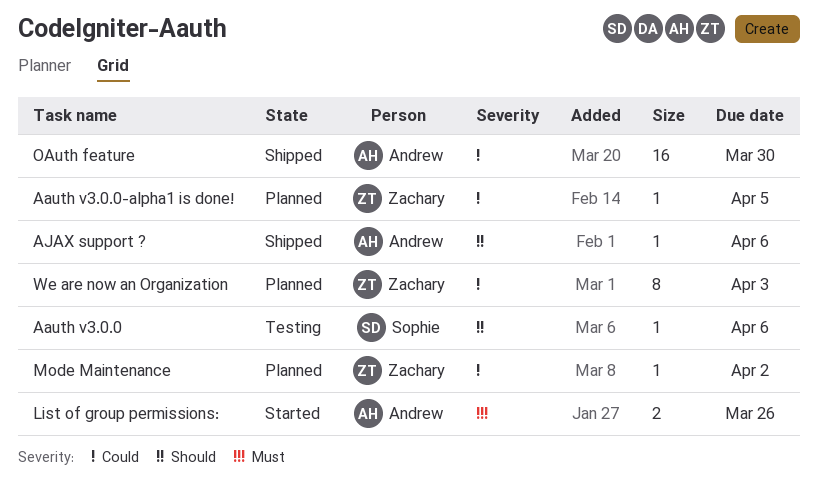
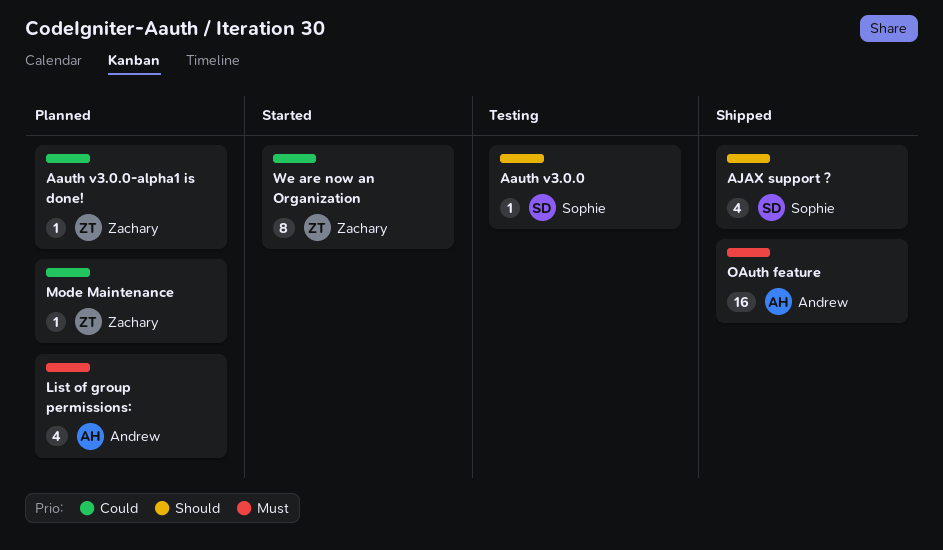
AJAX support ?, owner: Andrew -> Sophie
AJAX support ?, estimate: 1 -> 4
List of group permissions:, status: Started -> Planned
List of group permissions:, estimate: 2 -> 4
OAuth feature, priority: Could -> Must
We are now an Organization, status: Planned -> Started

